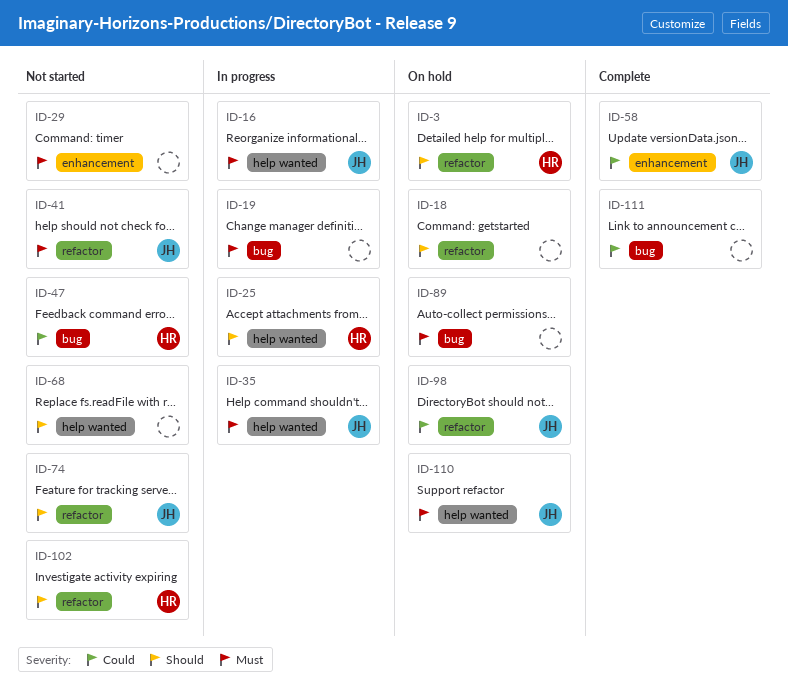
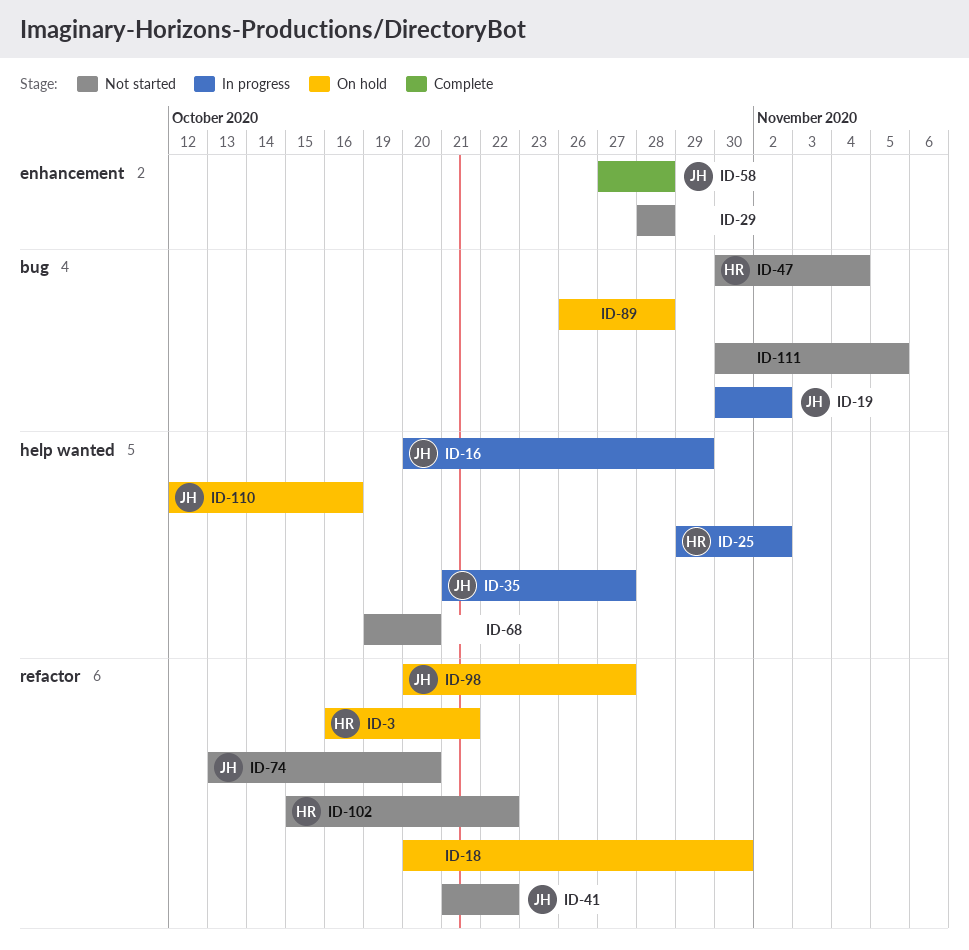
ID-19, owner: none -> JH
ID-111, status: Complete -> Not started

